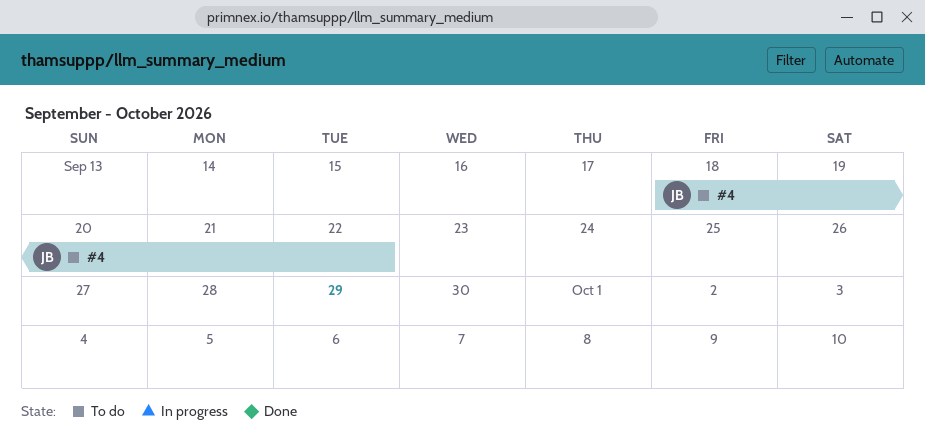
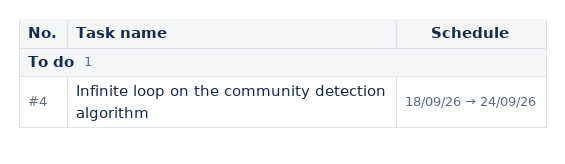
#4, due: Sep 22 -> Sep 24

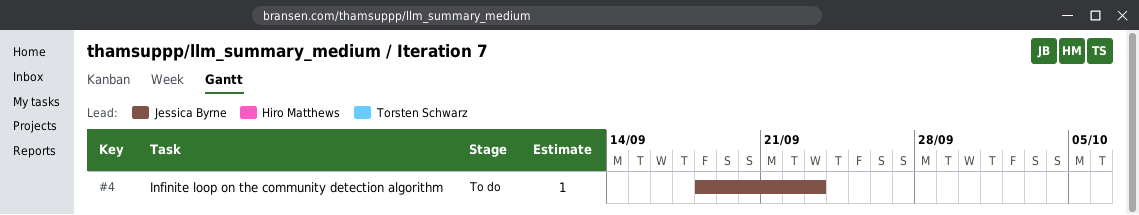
#4, due: Sep 24 -> Sep 23

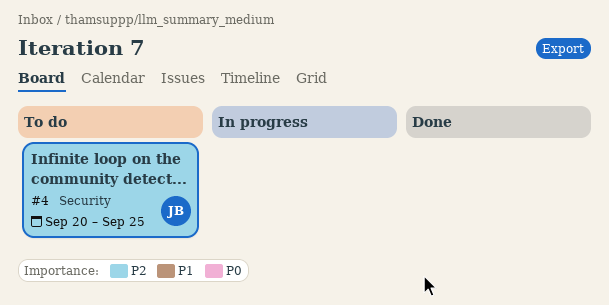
#4, start: Sep 18 -> Sep 20
#4, due: Sep 23 -> Sep 25

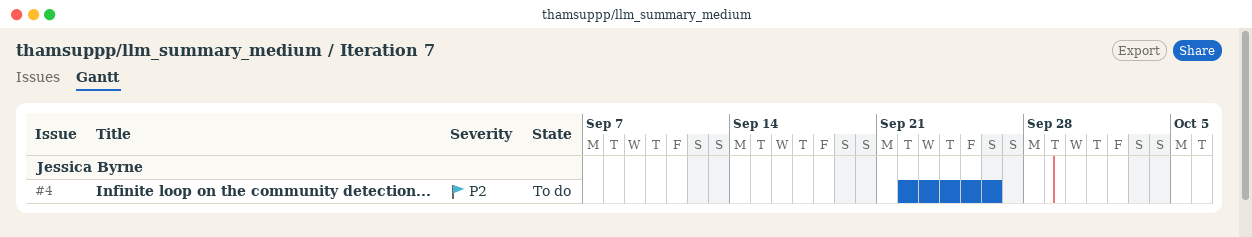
#4, start: Sep 20 -> Sep 22
#4, due: Sep 25 -> Sep 26

